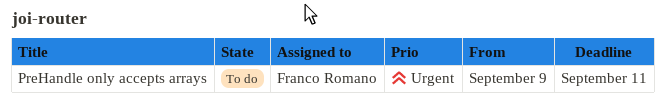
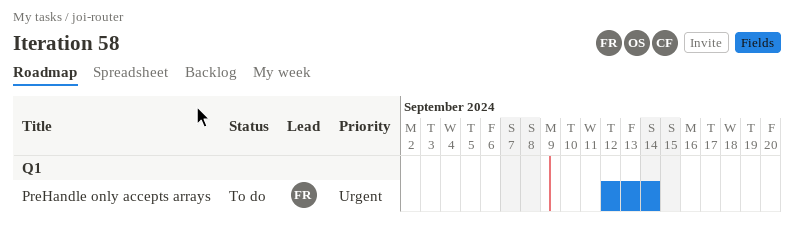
PreHandle only accepts arrays, start: Sep 9 -> Sep 12
PreHandle only accepts arrays, due: Sep 11 -> Sep 14

